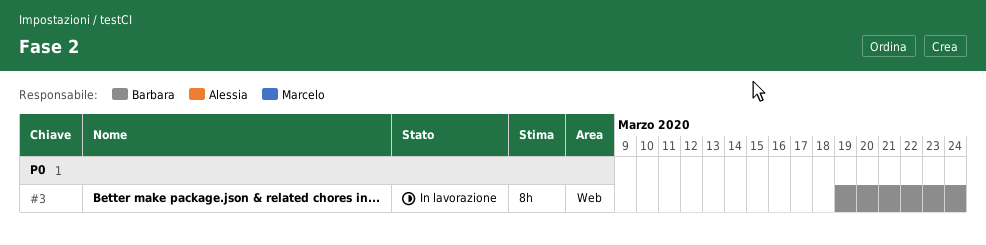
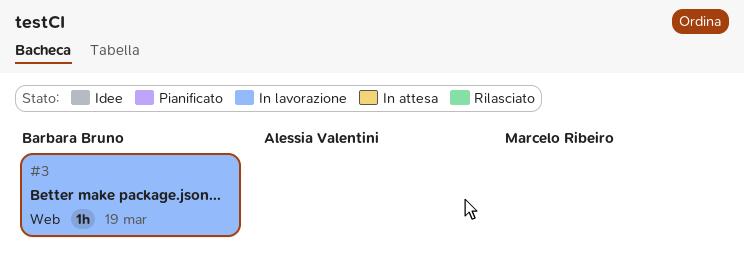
#3, estimate: 8h -> 1h
#3, due: Mar 24 -> Mar 19

